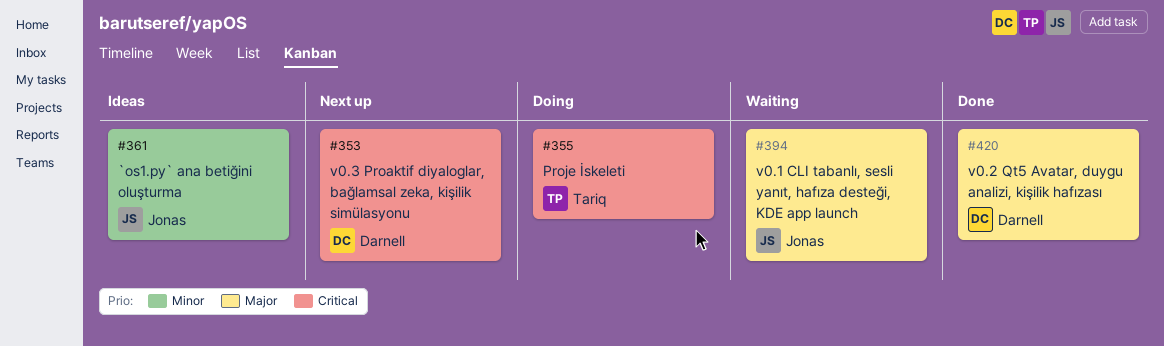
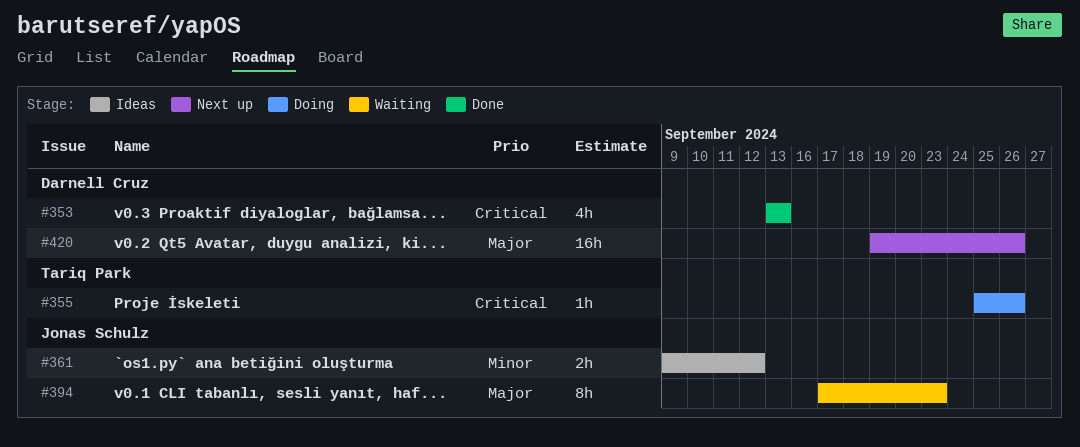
#353, status: Next up -> Done
#420, status: Done -> Next up

